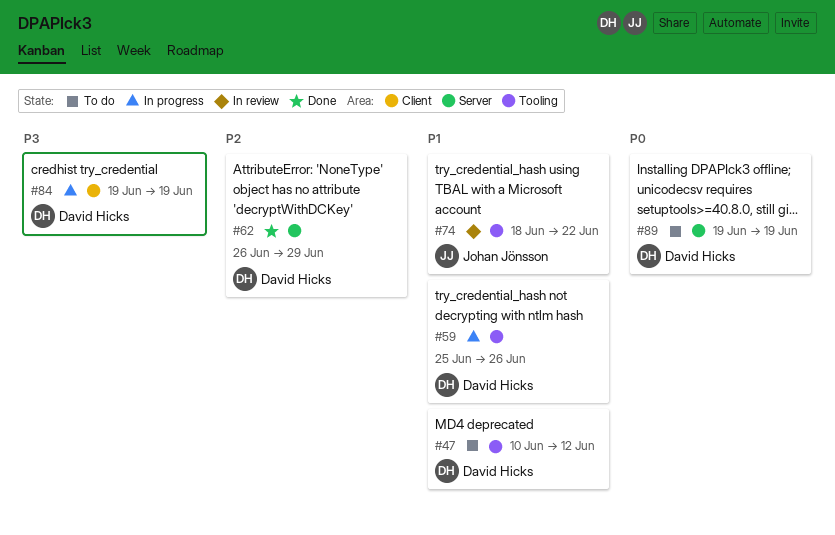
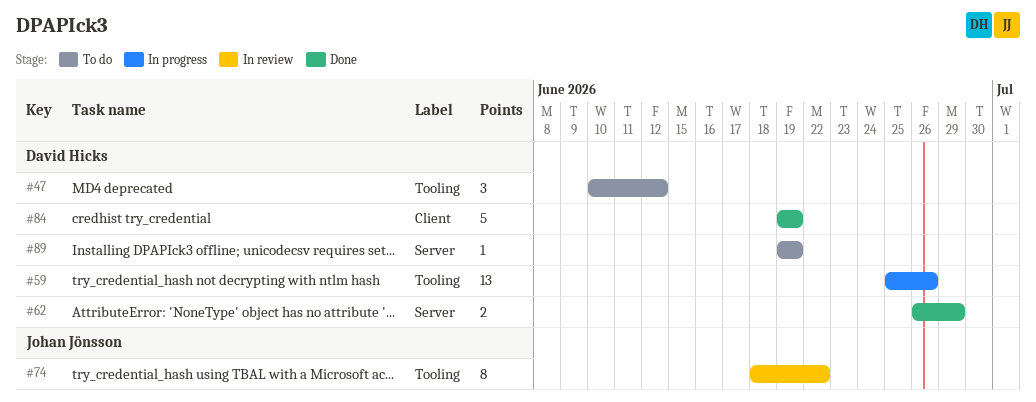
#84, status: In progress -> Done

